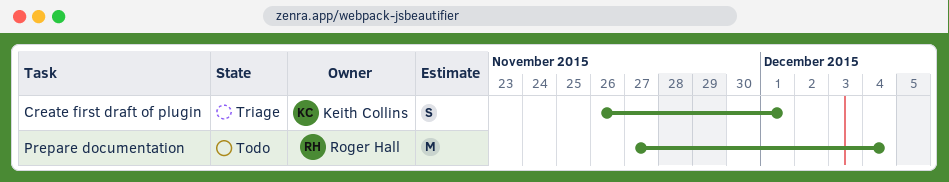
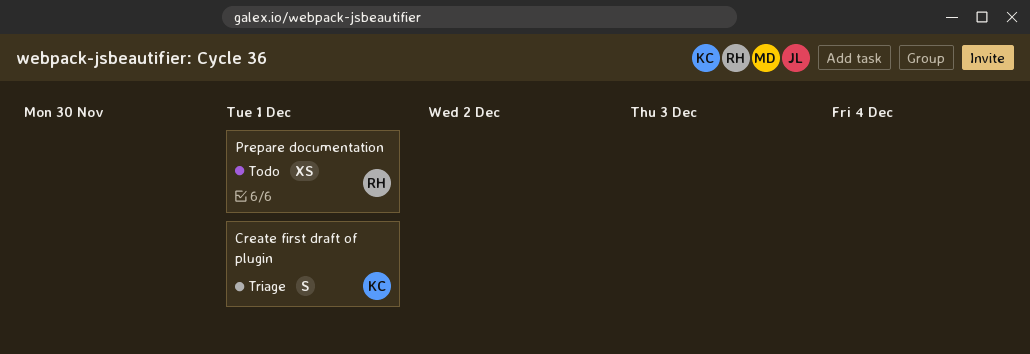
Prepare documentation, estimate: M -> XS
Prepare documentation, due: Dec 4 -> Dec 1

